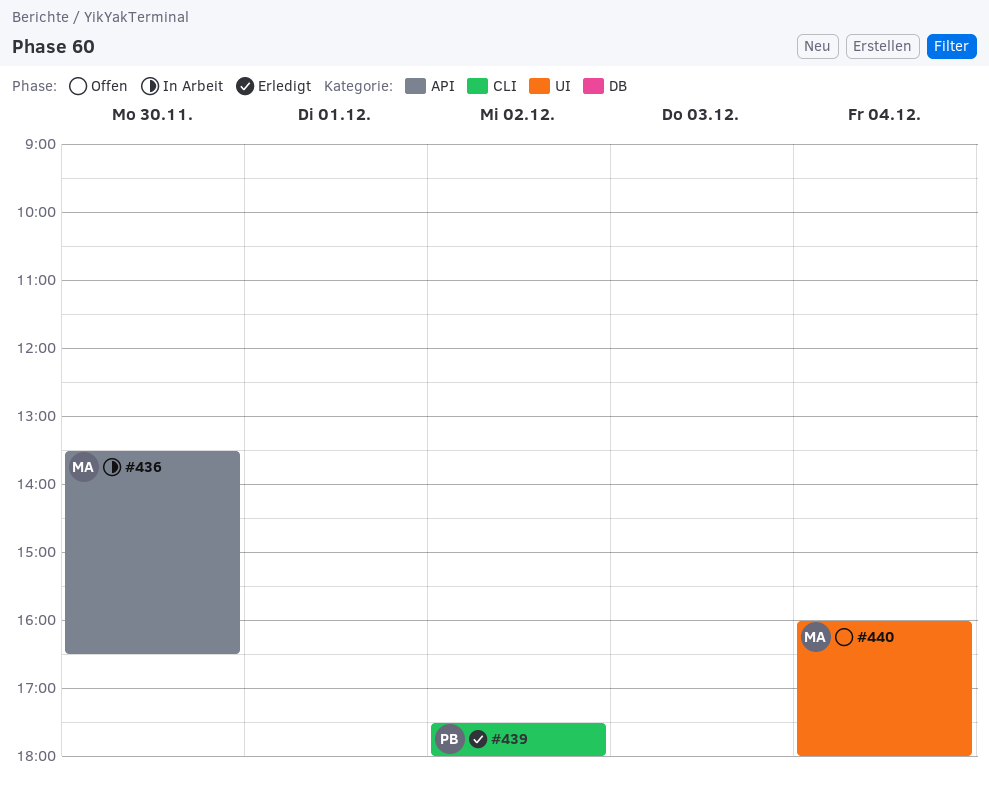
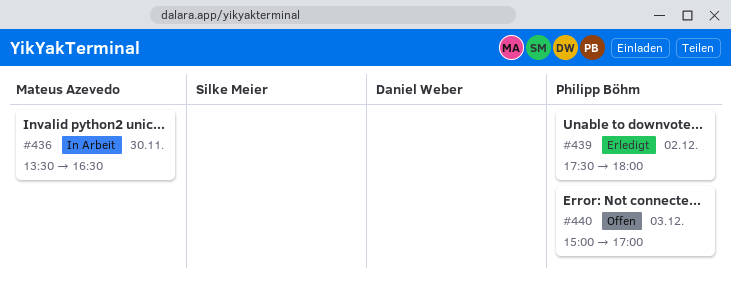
#440, owner: Mateus Azevedo -> Philipp Böhm
#440, day: Dec 4 -> Dec 3
#440, begins: 16:00 -> 15:00
#440, ends: 18:00 -> 17:00

